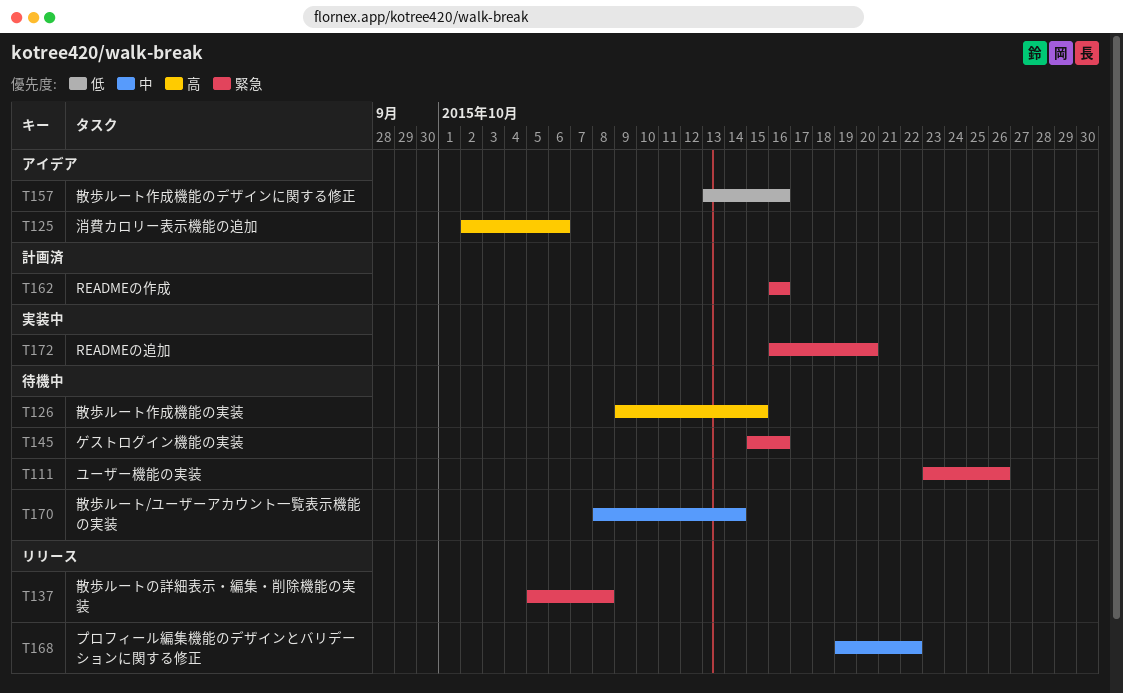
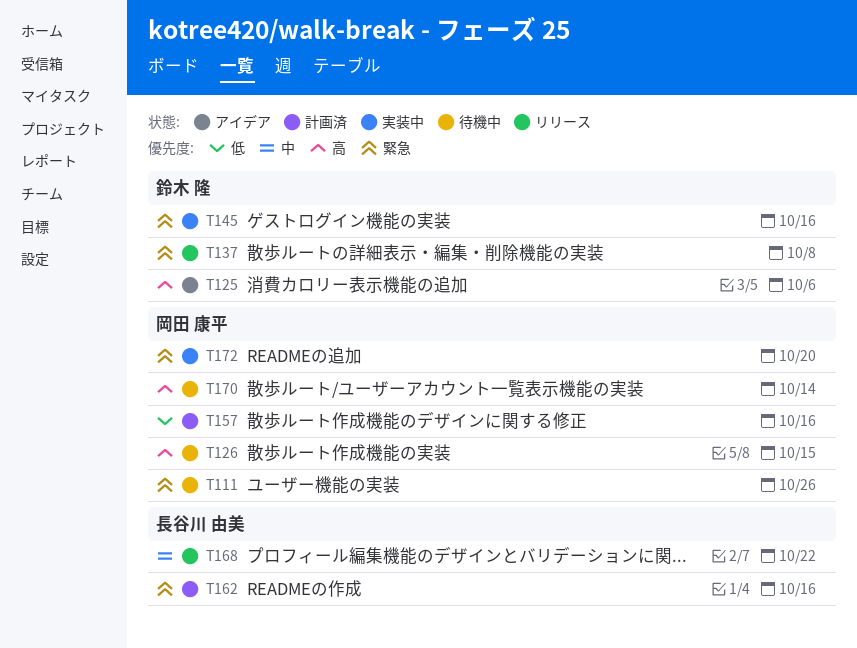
T145, status: 待機中 -> 実装中
T157, status: アイデア -> 計画済
T170, priority: 中 -> 高

